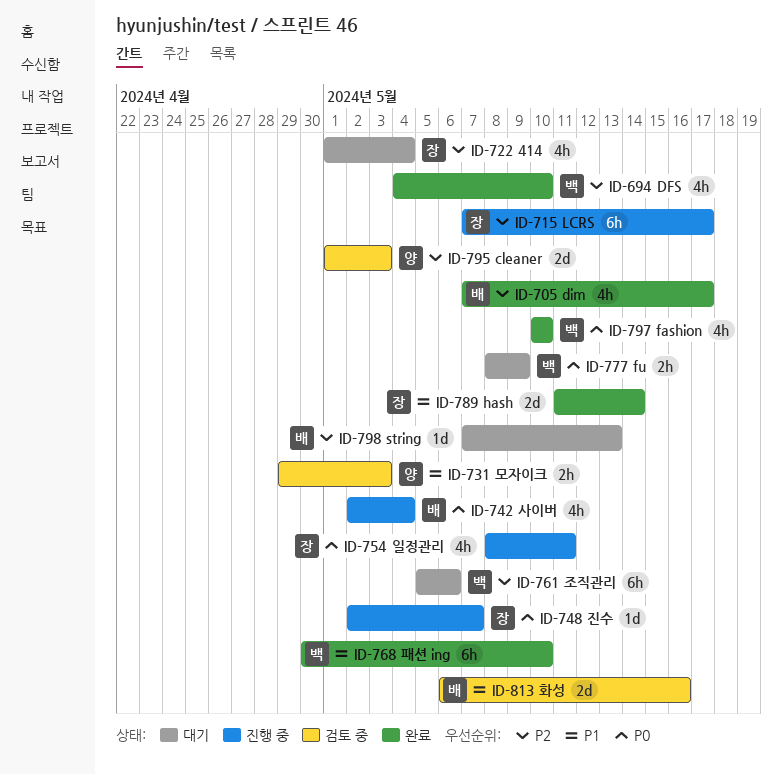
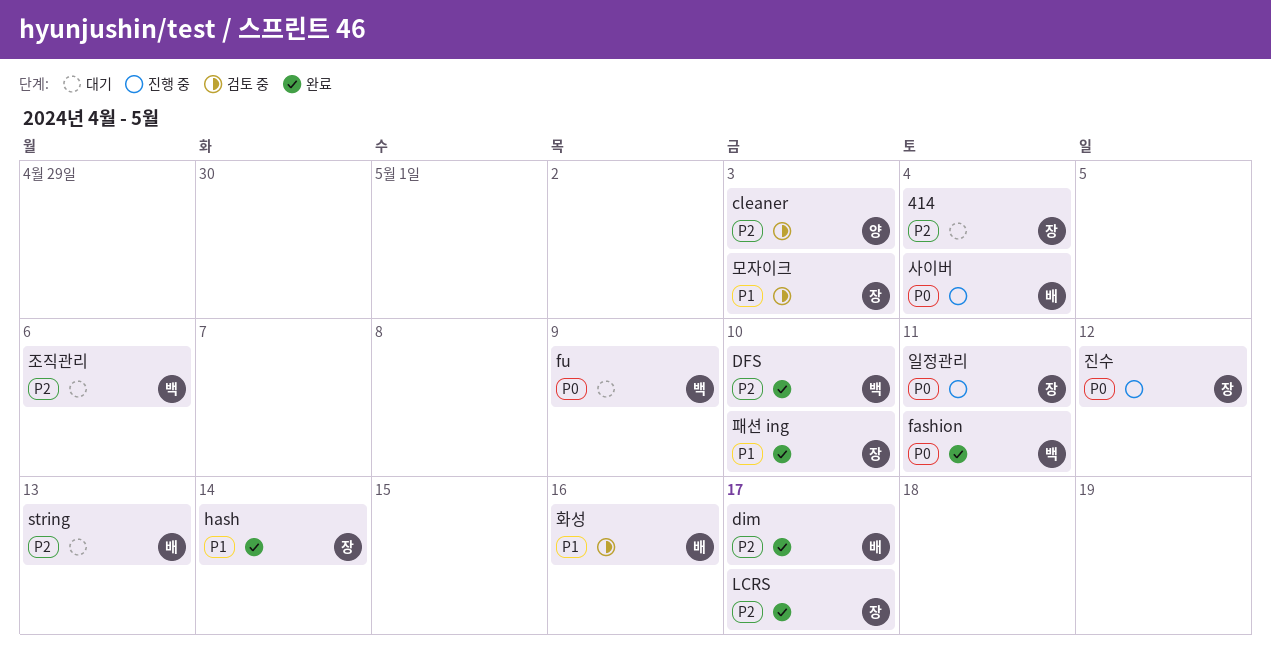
fashion, due: May 10 -> May 11
LCRS, status: 진행 중 -> 완료
모자이크, owner: 양 -> 장
진수, due: May 7 -> May 12
패션 ing, owner: 백 -> 장

